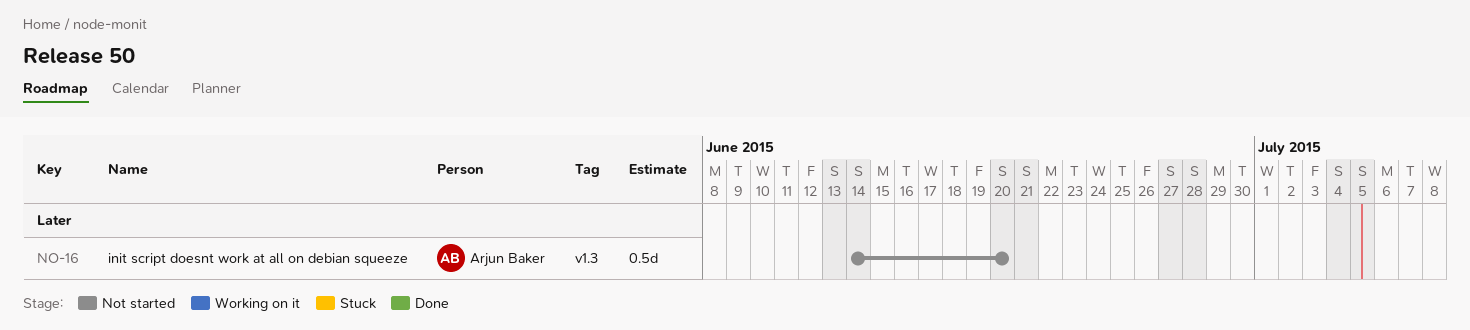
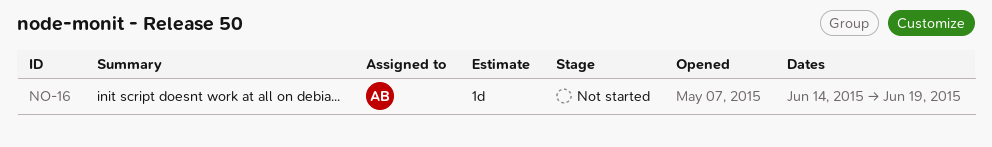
NO-16, estimate: 0.5d -> 1d
NO-16, due: Jun 20 -> Jun 19

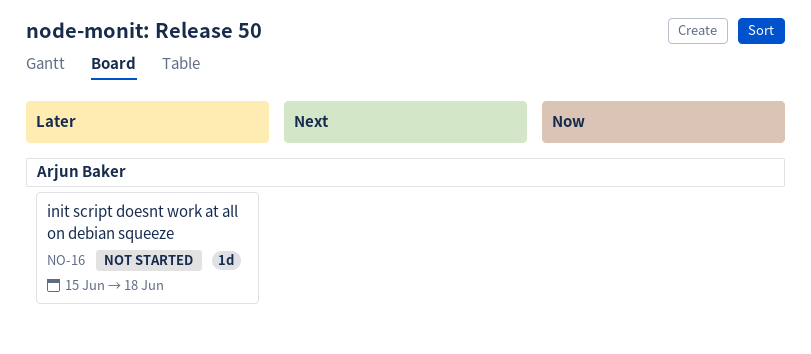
NO-16, start: Jun 14 -> Jun 15
NO-16, due: Jun 19 -> Jun 18

